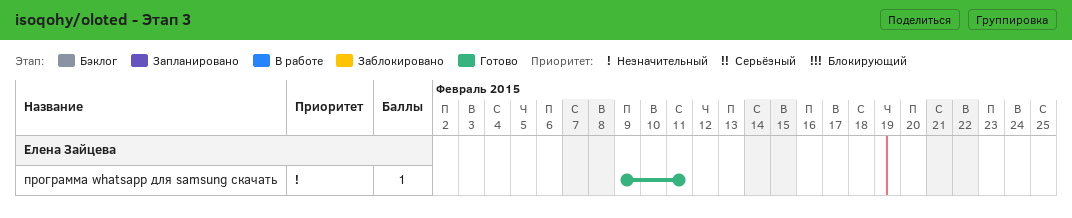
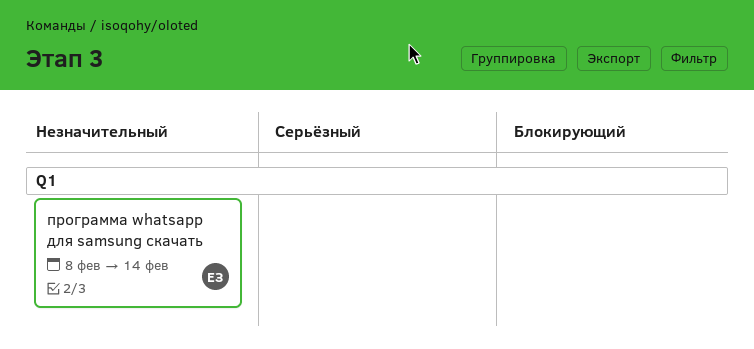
программа whatsapp для samsung скачать, start: Feb 9 -> Feb 8
программа whatsapp для samsung скачать, due: Feb 11 -> Feb 14

